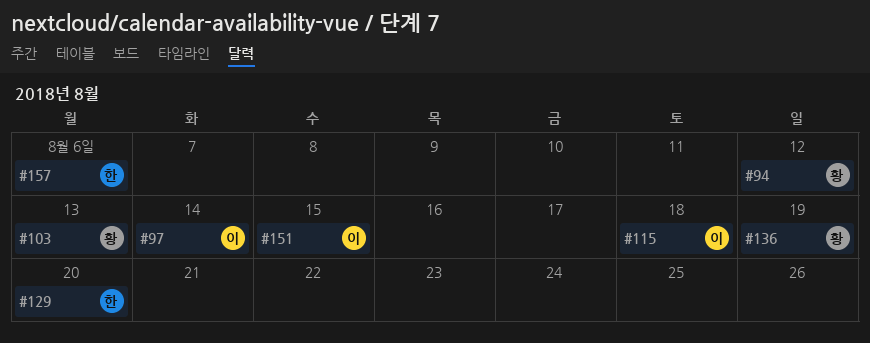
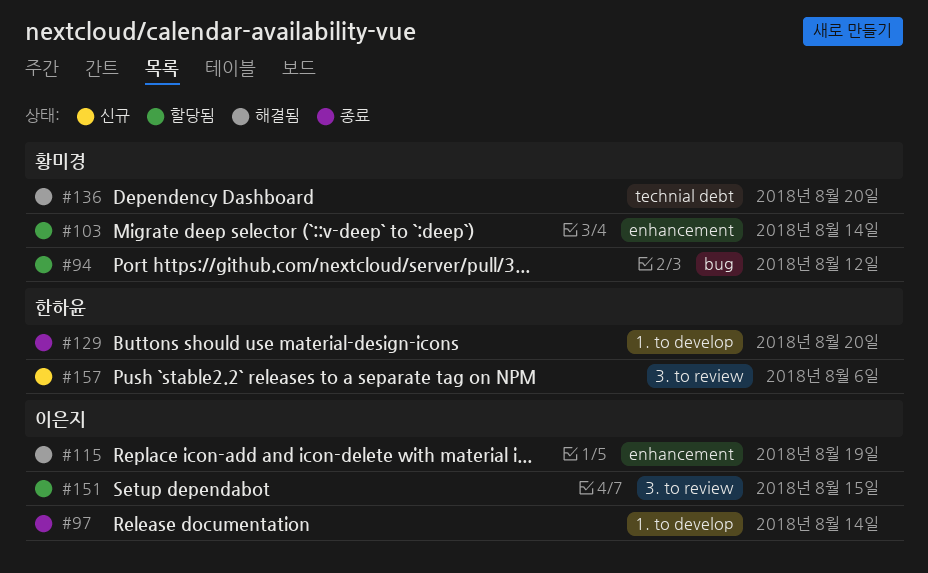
#103, due: Aug 13 -> Aug 14
#115, due: Aug 18 -> Aug 19
#136, due: Aug 19 -> Aug 20

